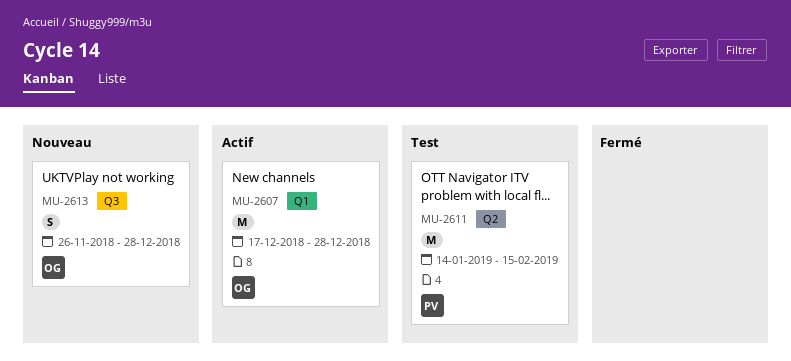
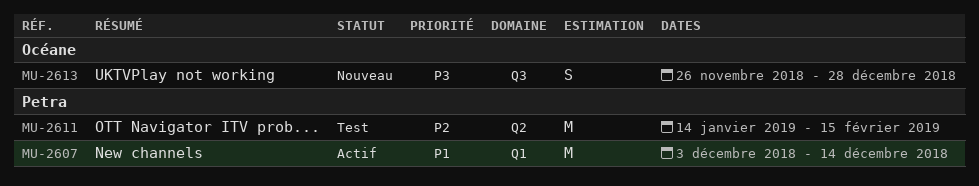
MU-2607, owner: Océane -> Petra
MU-2607, start: Dec 17 -> Dec 3
MU-2607, due: Dec 28 -> Dec 14

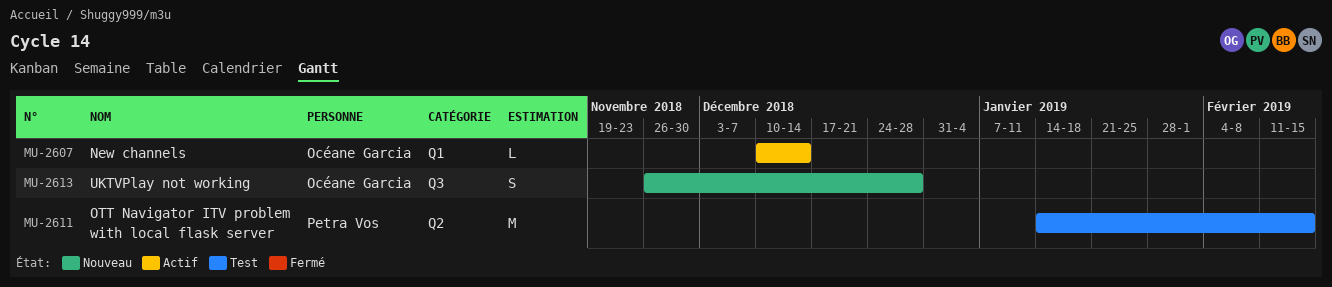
MU-2607, owner: Petra Vos -> Océane Garcia
MU-2607, estimate: M -> L
MU-2607, start: Dec 3 -> Dec 10

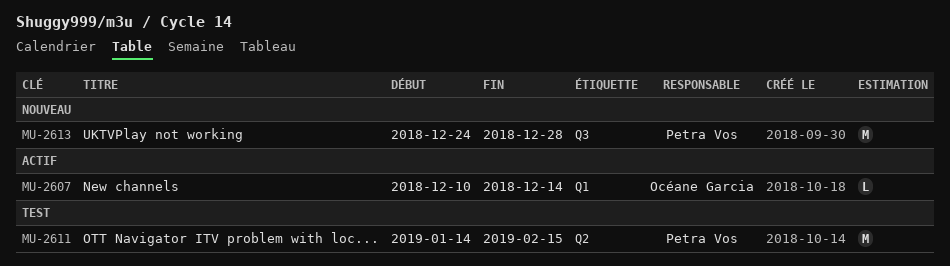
MU-2613, owner: Océane Garcia -> Petra Vos
MU-2613, estimate: S -> M
MU-2613, start: Nov 26 -> Dec 24

